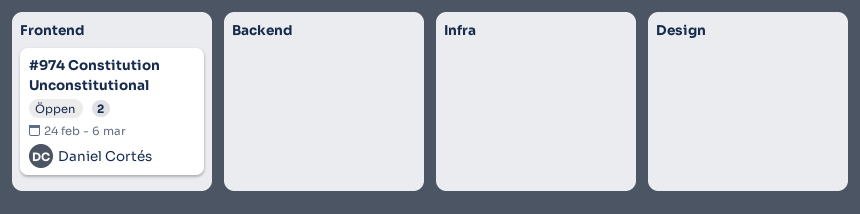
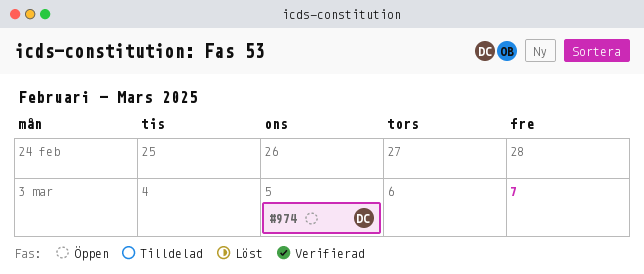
#974, due: Mar 6 -> Mar 5

